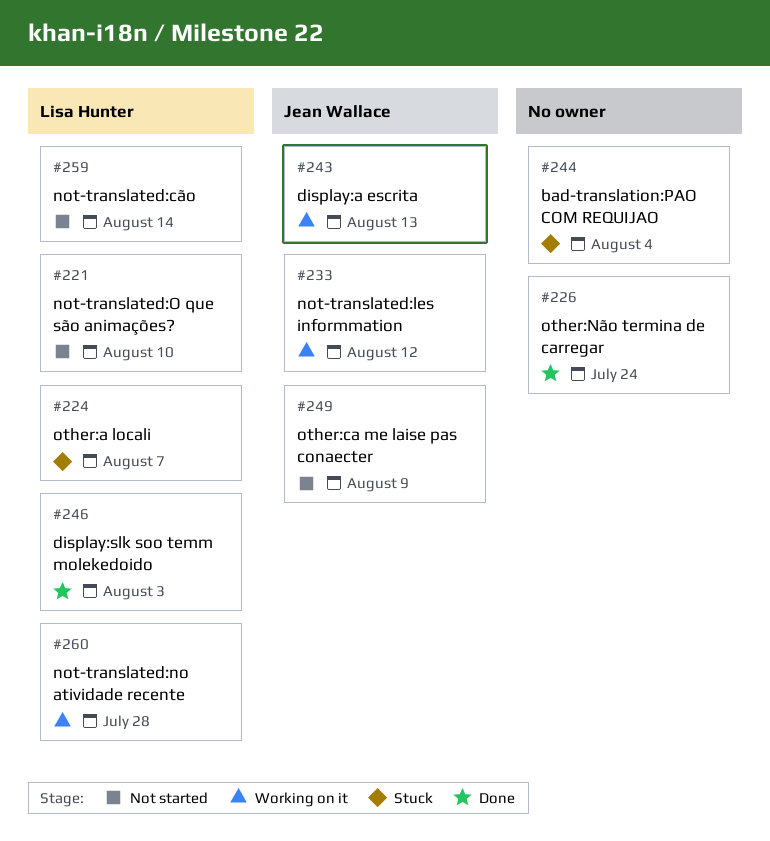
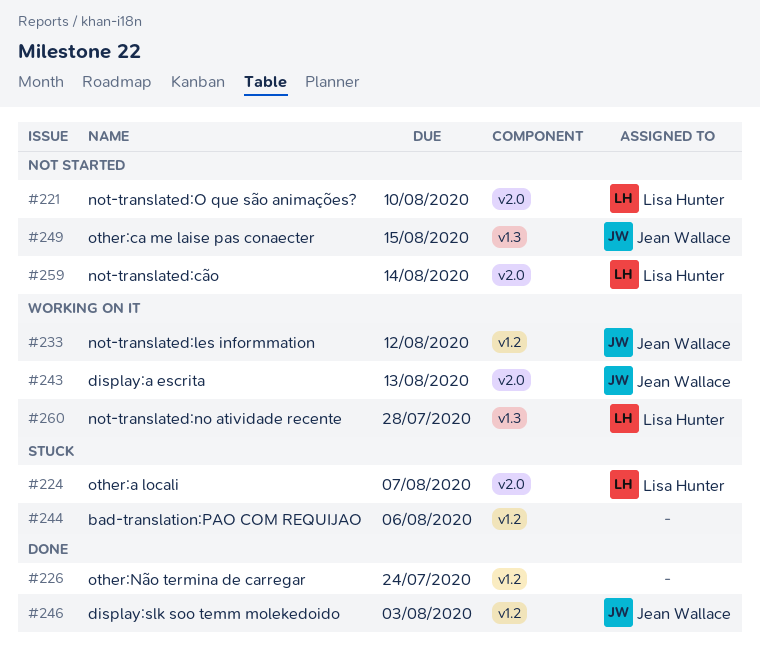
#244, due: Aug 4 -> Aug 6
#246, owner: Lisa Hunter -> Jean Wallace
#249, due: Aug 9 -> Aug 15

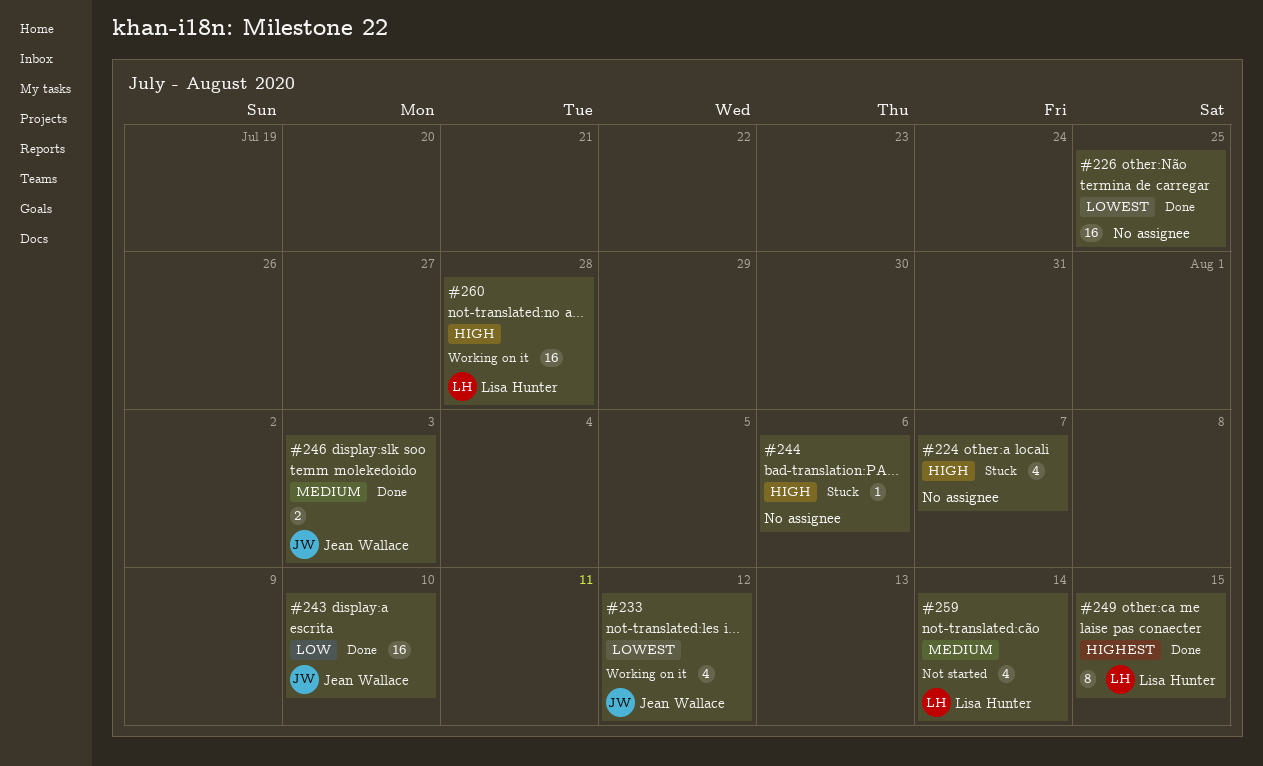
#221: present -> none
#224, owner: Lisa Hunter -> none
#226, due: Jul 24 -> Jul 25
#243, status: Working on it -> Done
#243, due: Aug 13 -> Aug 10
#249, status: Not started -> Done
#249, owner: Jean Wallace -> Lisa Hunter

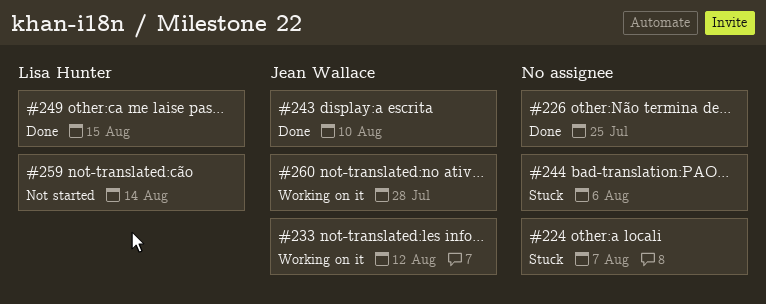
#246: present -> none
#260, owner: Lisa Hunter -> Jean Wallace

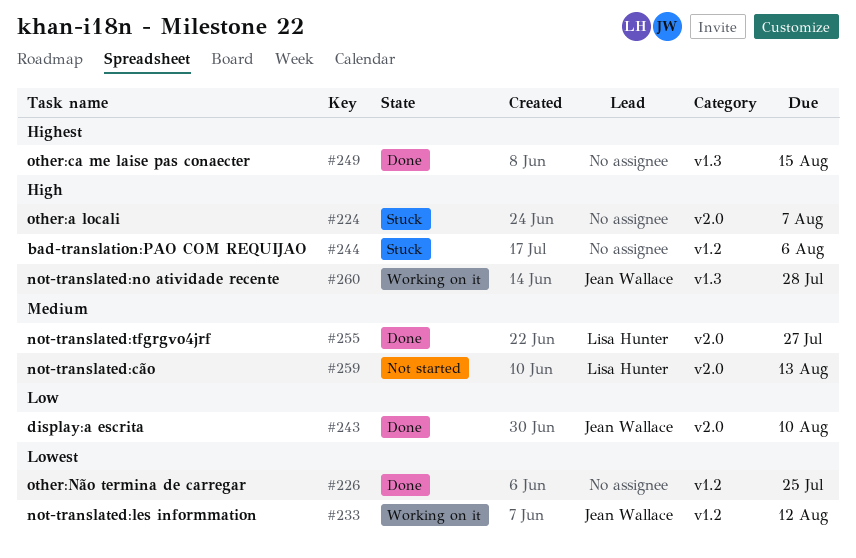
#249, owner: Lisa Hunter -> none
#255: none -> present
#259, due: Aug 14 -> Aug 13

